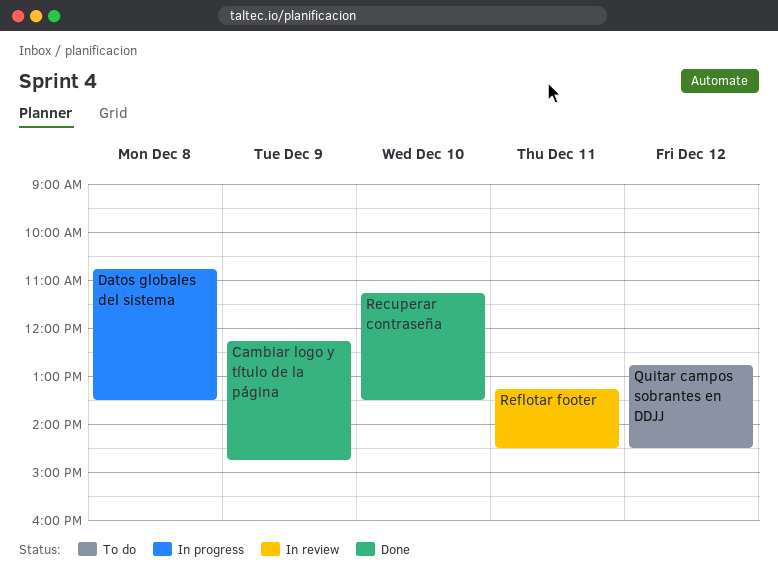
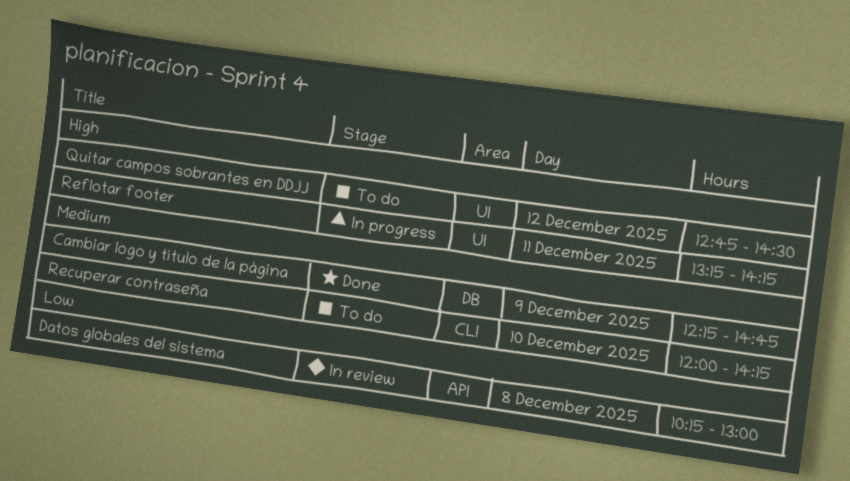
Datos globales del sistema, status: In progress -> In review
Datos globales del sistema, begins: 10:45 -> 10:15
Datos globales del sistema, ends: 13:30 -> 13:00
Recuperar contraseña, status: Done -> To do
Recuperar contraseña, begins: 11:15 -> 12:00
Recuperar contraseña, ends: 13:30 -> 14:15
Reflotar footer, status: In review -> In progress
Reflotar footer, ends: 14:30 -> 14:15

